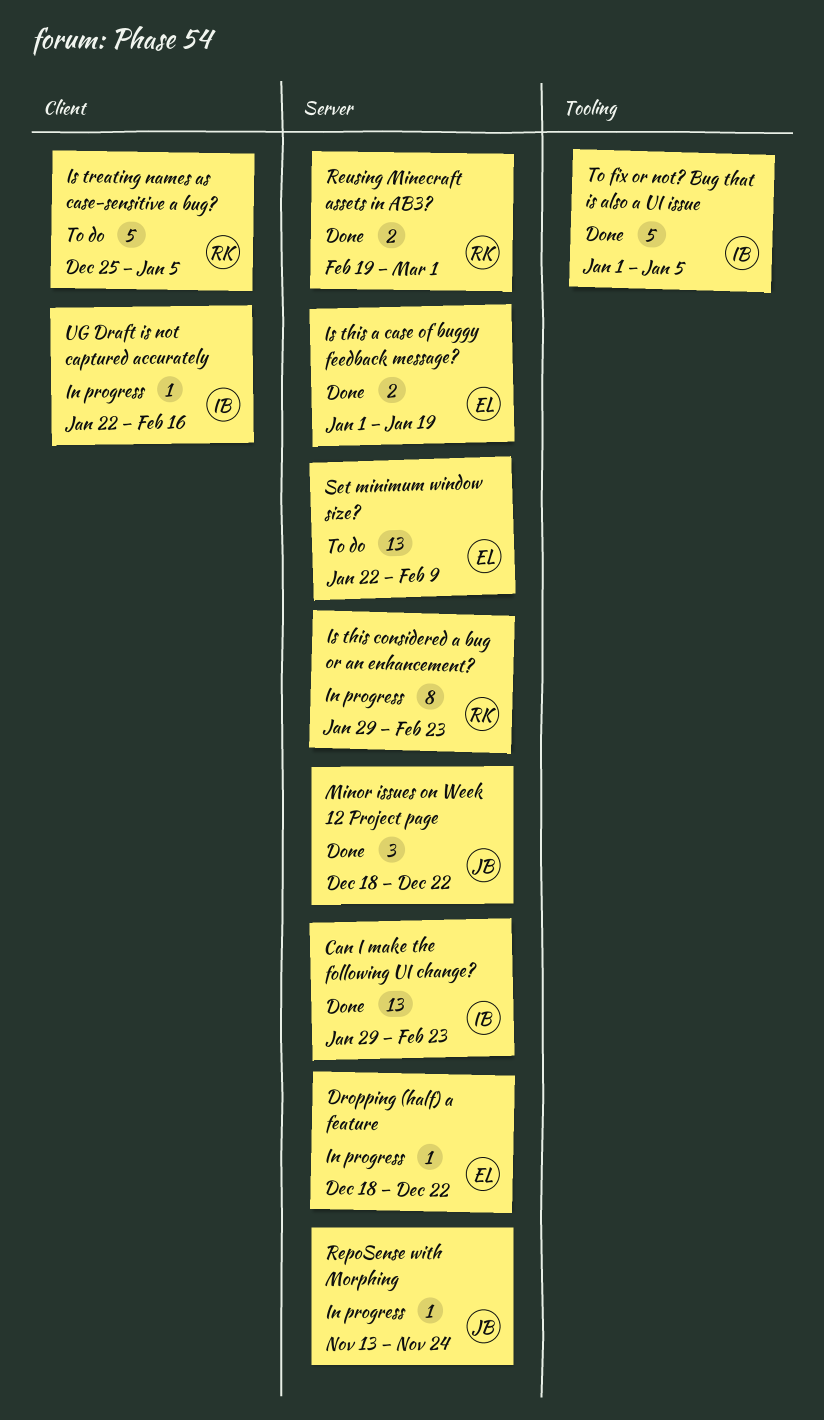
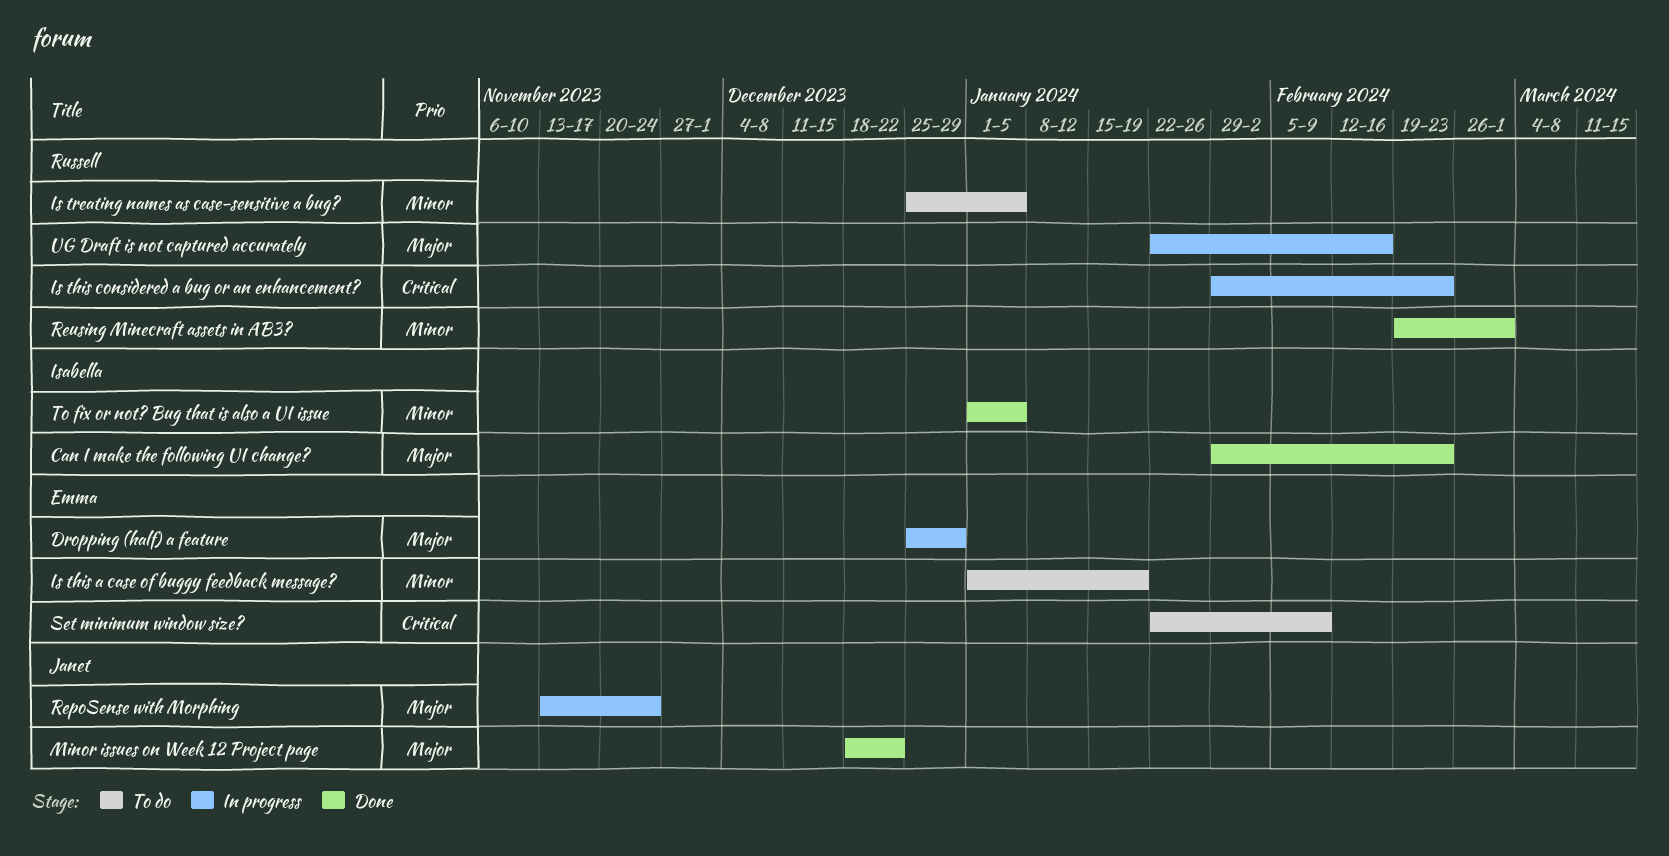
Dropping (half) a feature, start: Dec 18 -> Dec 25
Dropping (half) a feature, due: Dec 22 -> Dec 29
Is this a case of buggy feedback message?, status: Done -> To do
UG Draft is not captured accurately, owner: Isabella -> Russell

